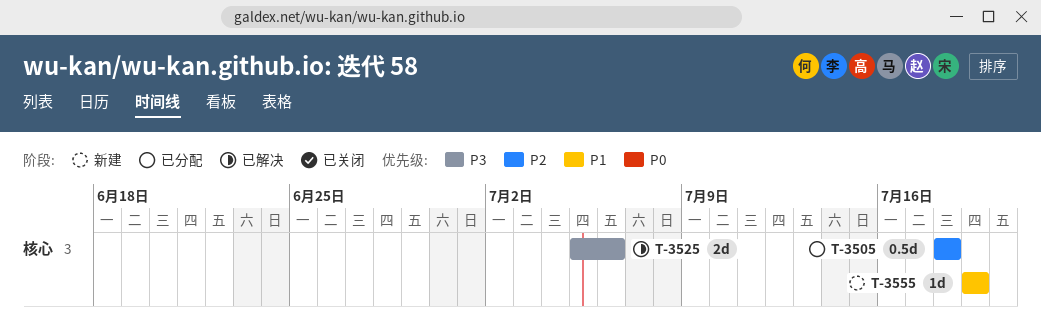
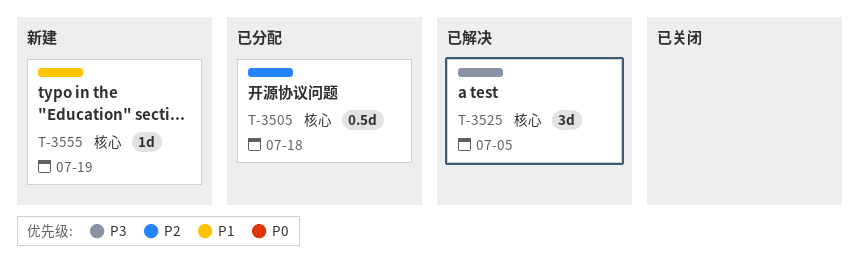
T-3525, estimate: 2d -> 3d
T-3525, due: Jul 6 -> Jul 5

